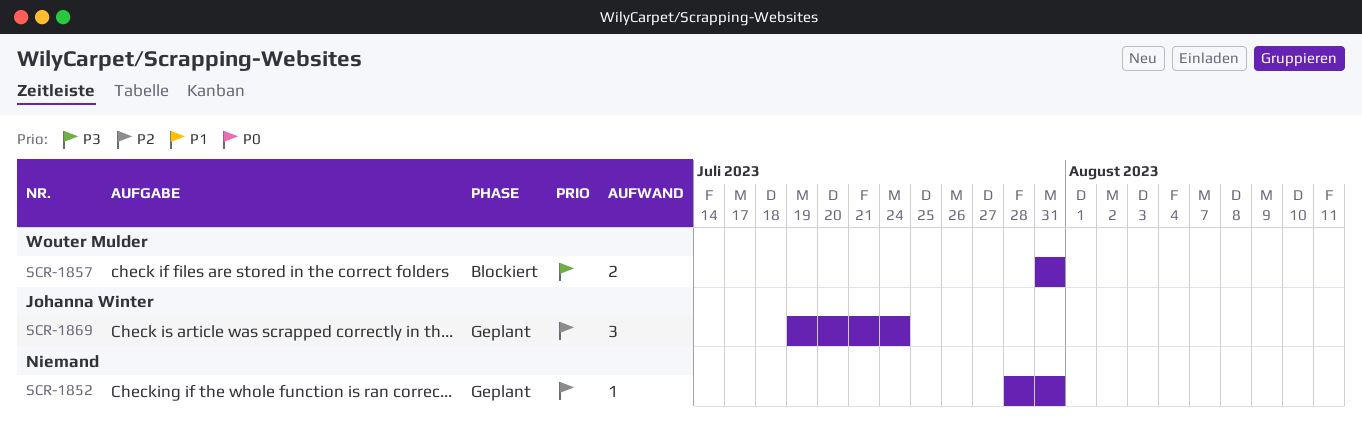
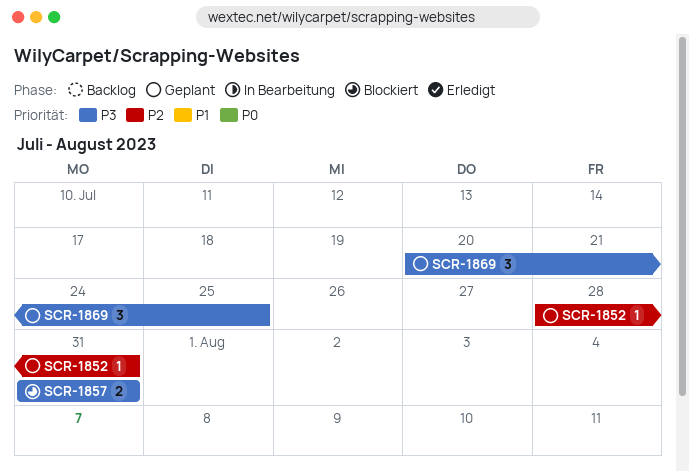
SCR-1869, priority: P2 -> P3
SCR-1869, start: Jul 19 -> Jul 20
SCR-1869, due: Jul 24 -> Jul 25

